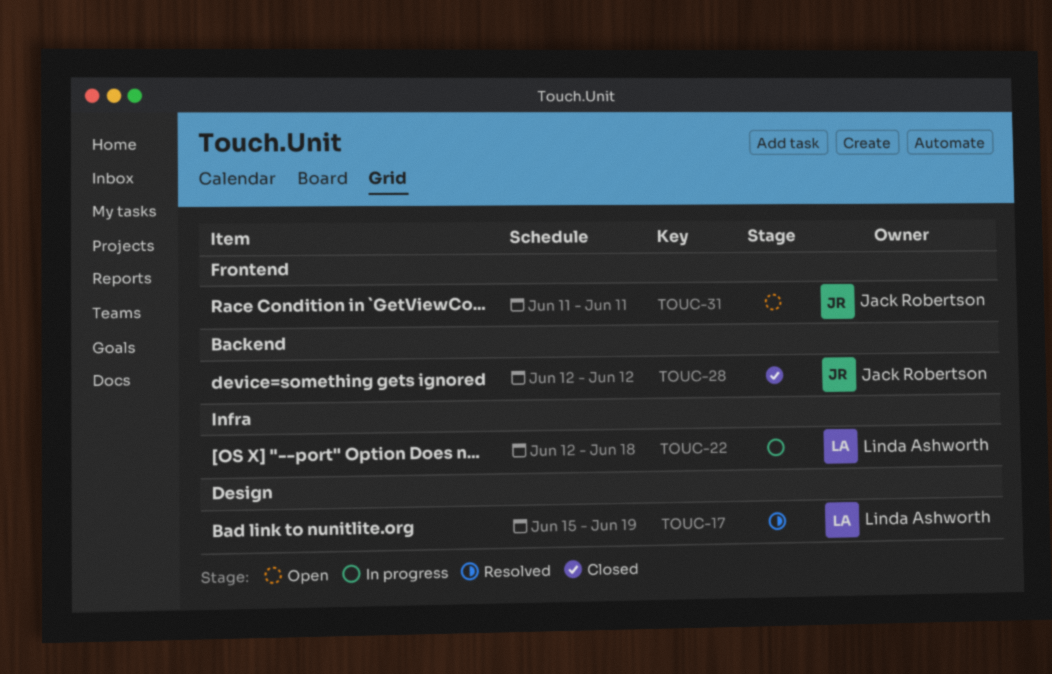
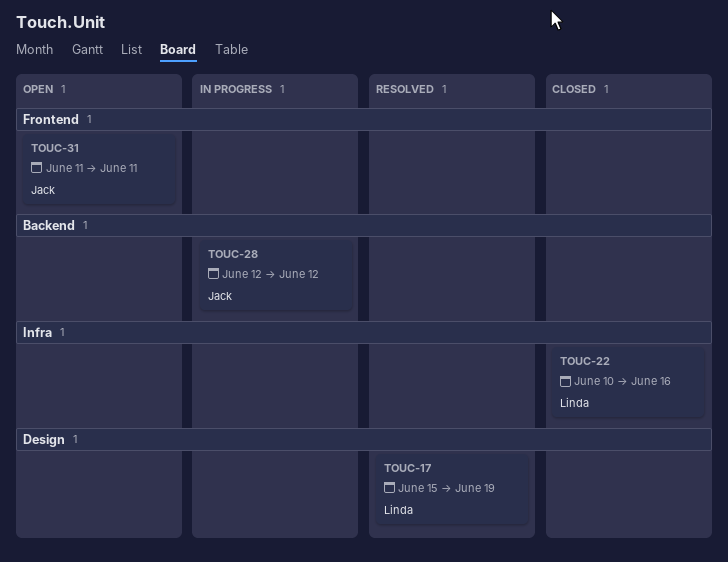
TOUC-22, status: In progress -> Closed
TOUC-22, start: Jun 12 -> Jun 10
TOUC-22, due: Jun 18 -> Jun 16
TOUC-28, status: Closed -> In progress

